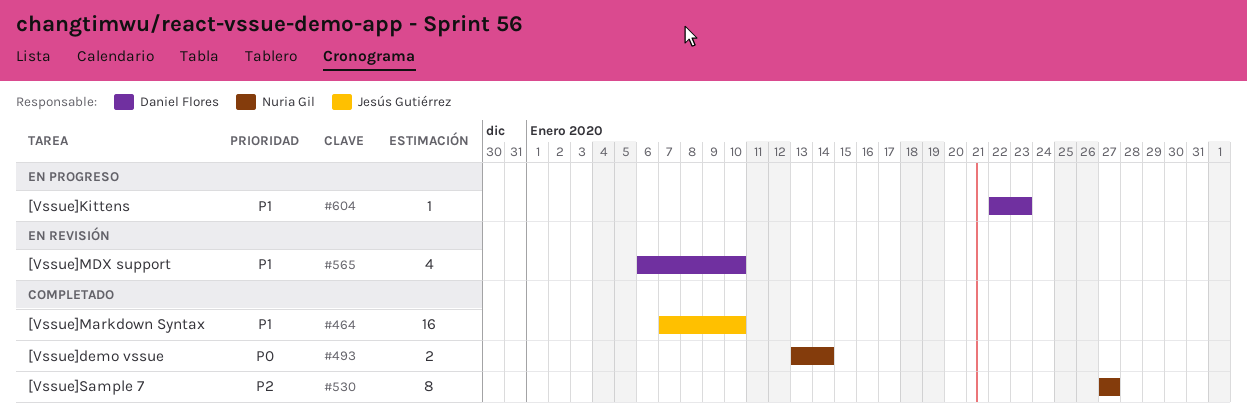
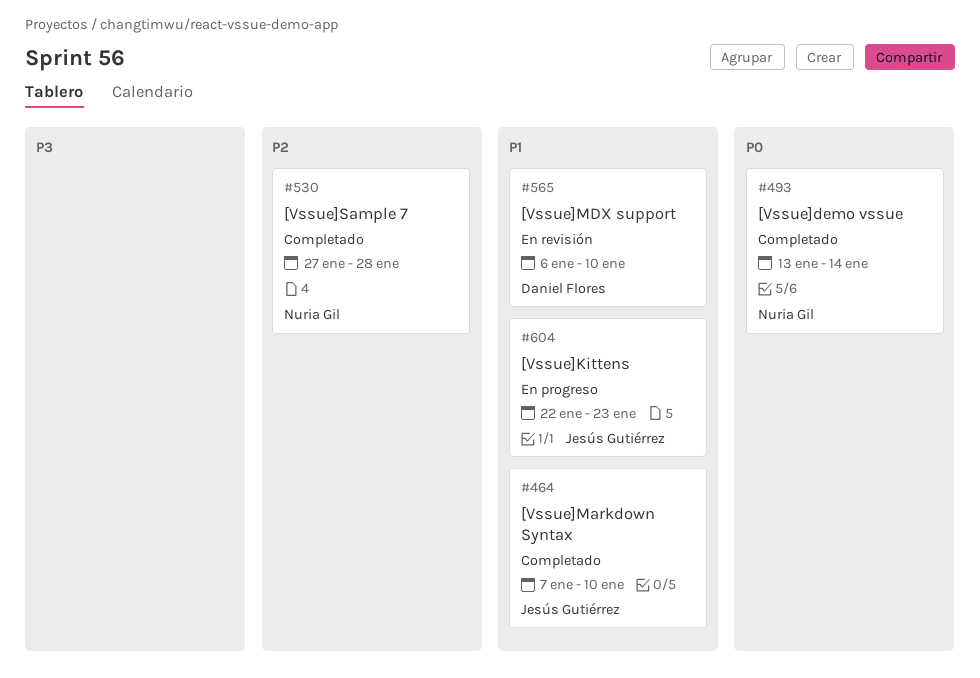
#530, due: Jan 27 -> Jan 28
#604, owner: Daniel Flores -> Jesús Gutiérrez

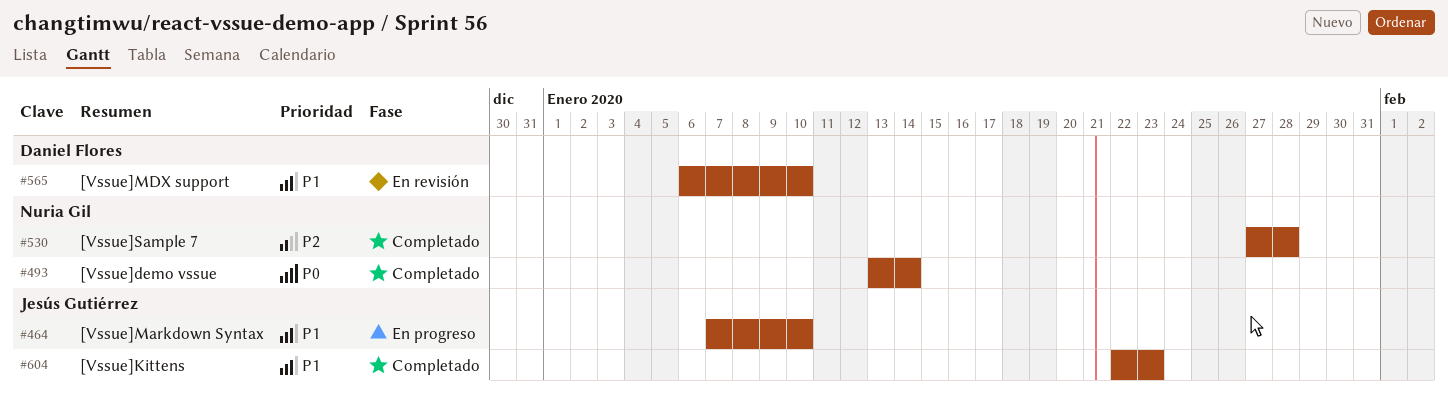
#464, status: Completado -> En progreso
#604, status: En progreso -> Completado

